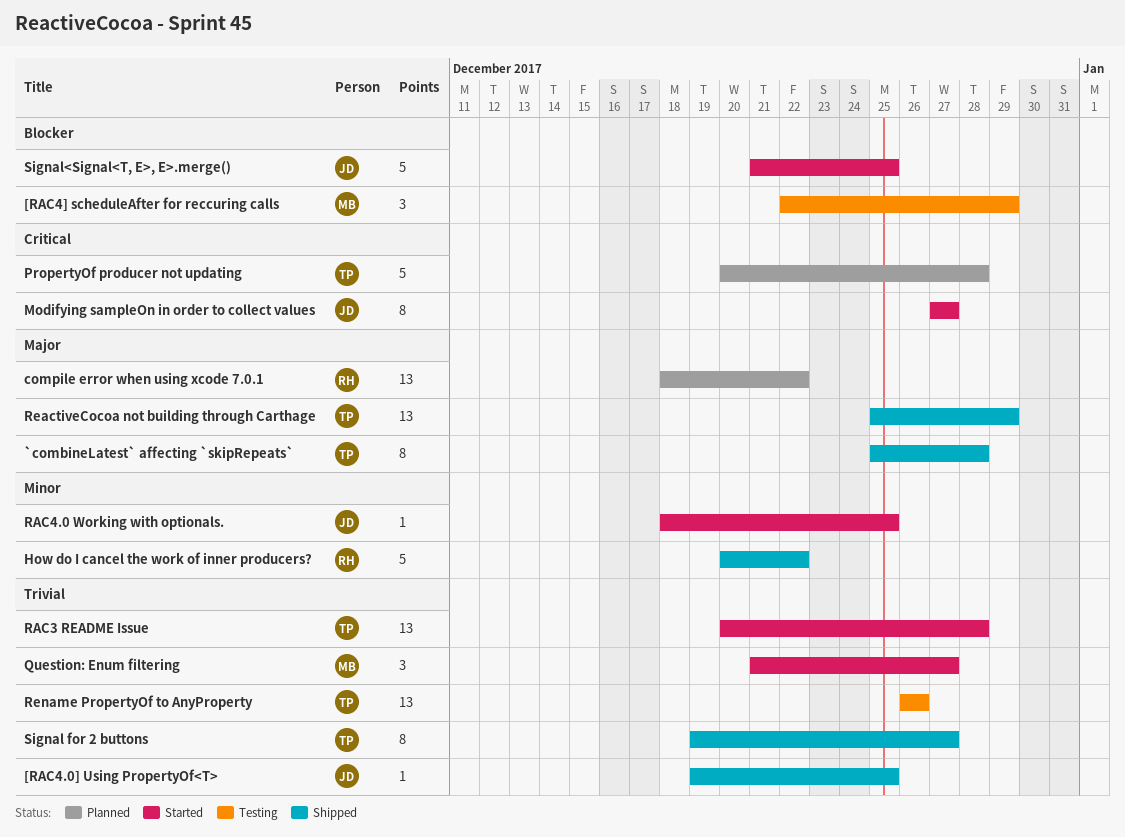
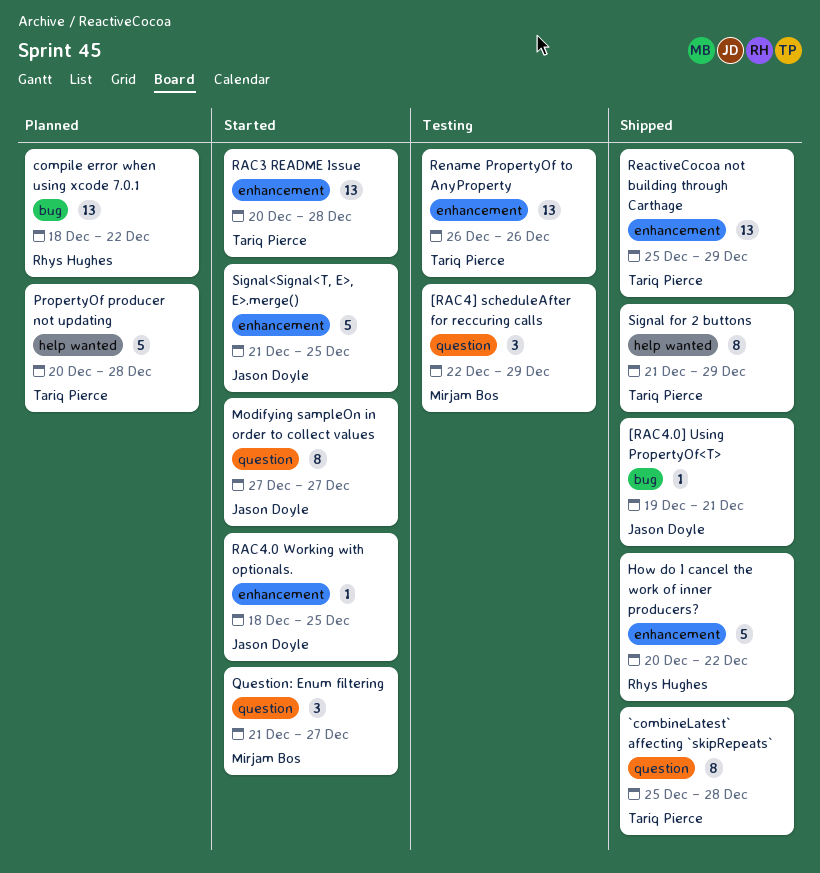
[RAC4.0] Using PropertyOf<T>, due: Dec 25 -> Dec 21
Signal for 2 buttons, start: Dec 19 -> Dec 21
Signal for 2 buttons, due: Dec 27 -> Dec 29

